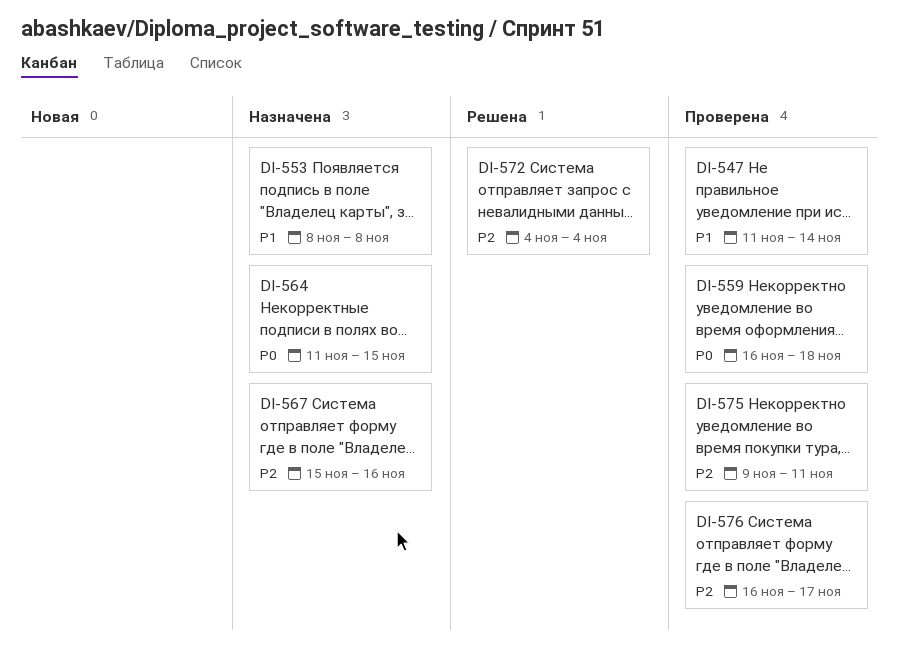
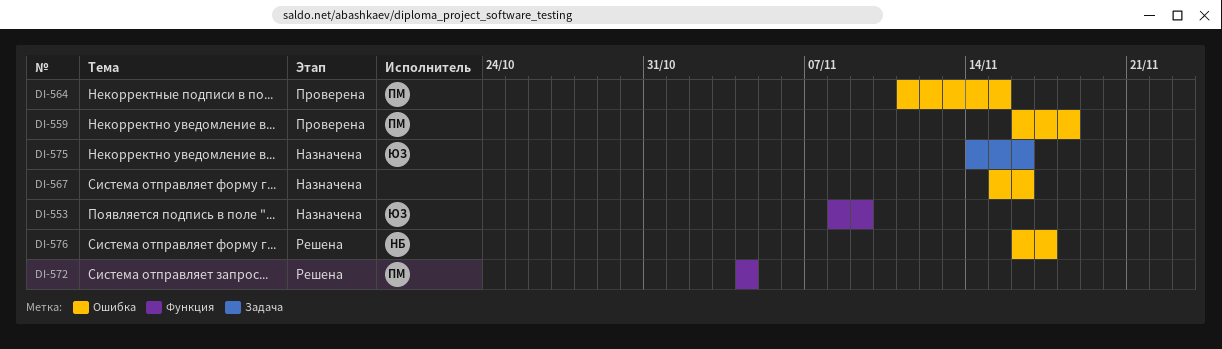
DI-547: present -> none
DI-553, due: Nov 8 -> Nov 9
DI-564, status: Назначена -> Проверена
DI-575, status: Проверена -> Назначена
DI-575, start: Nov 9 -> Nov 14
DI-575, due: Nov 11 -> Nov 16
DI-576, status: Проверена -> Решена

